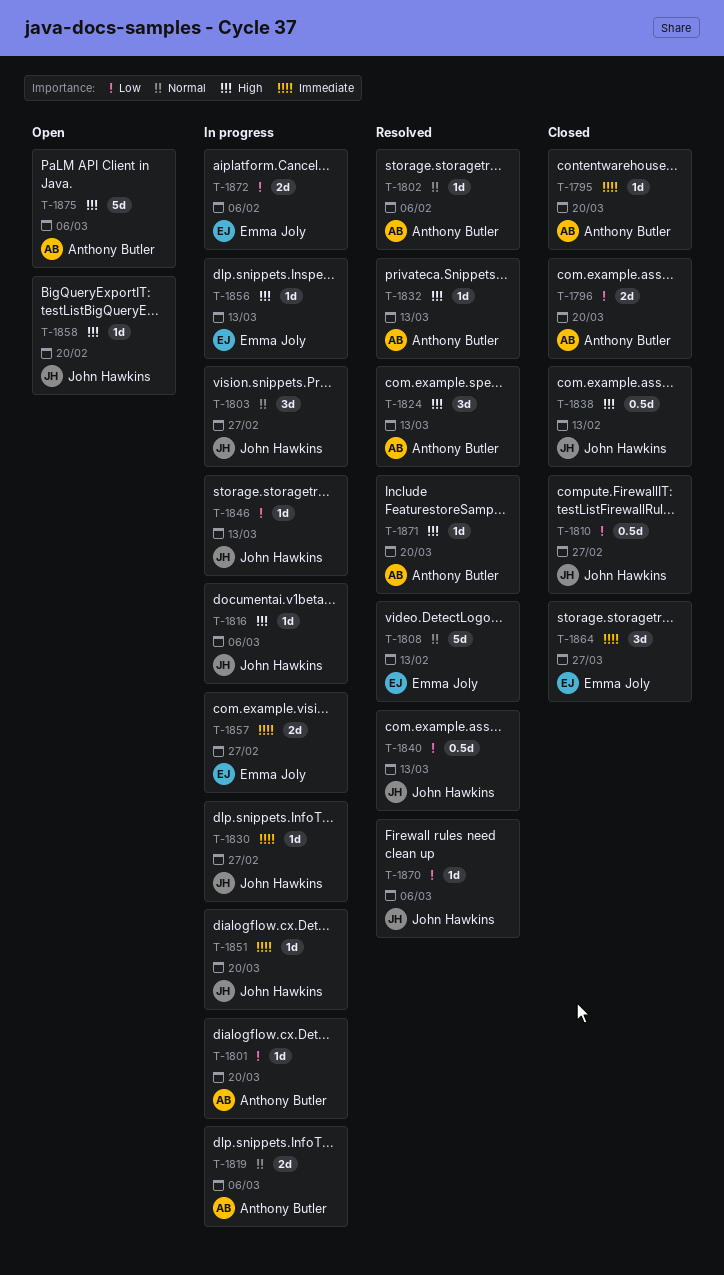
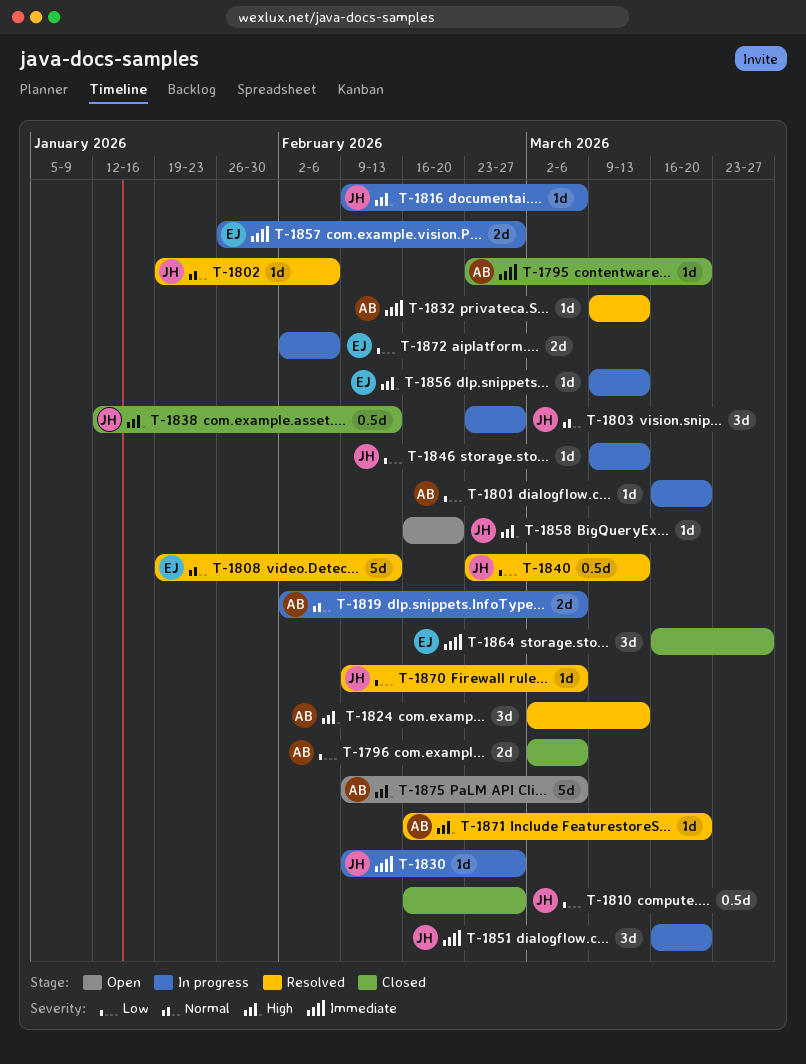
T-1796, due: Mar 20 -> Mar 6
T-1802, owner: Anthony Butler -> John Hawkins
T-1832, priority: High -> Immediate
T-1851, estimate: 1d -> 3d

